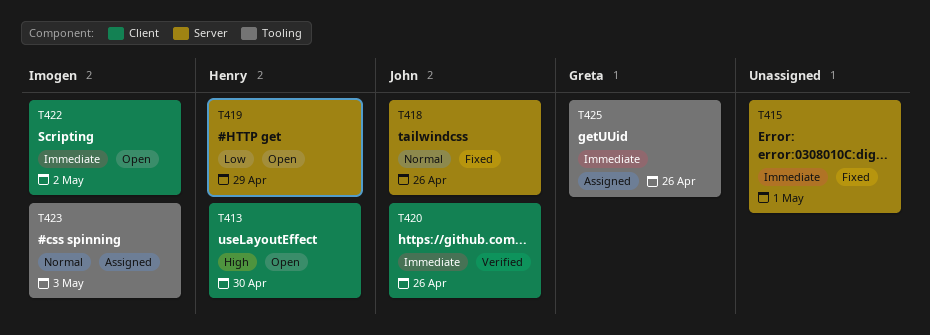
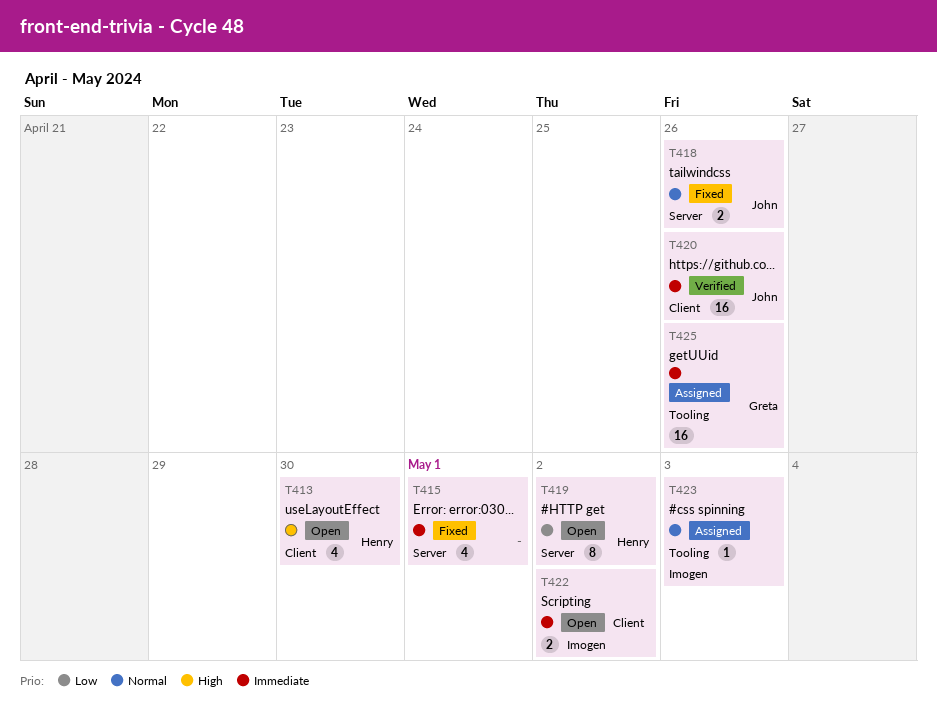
T419, due: Apr 29 -> May 2

